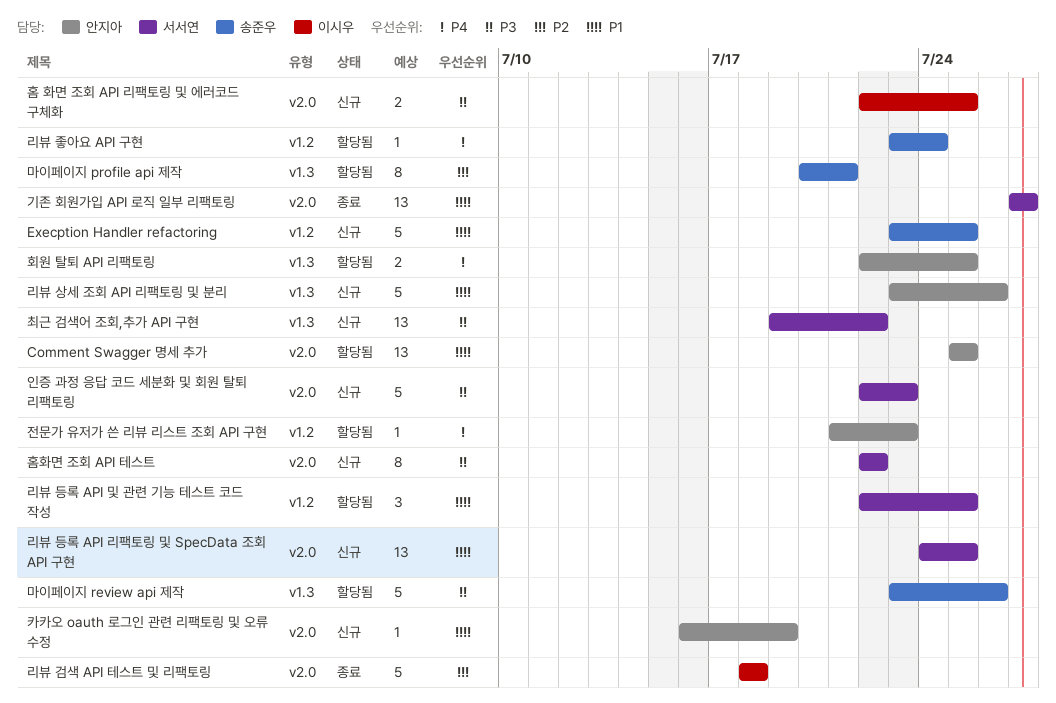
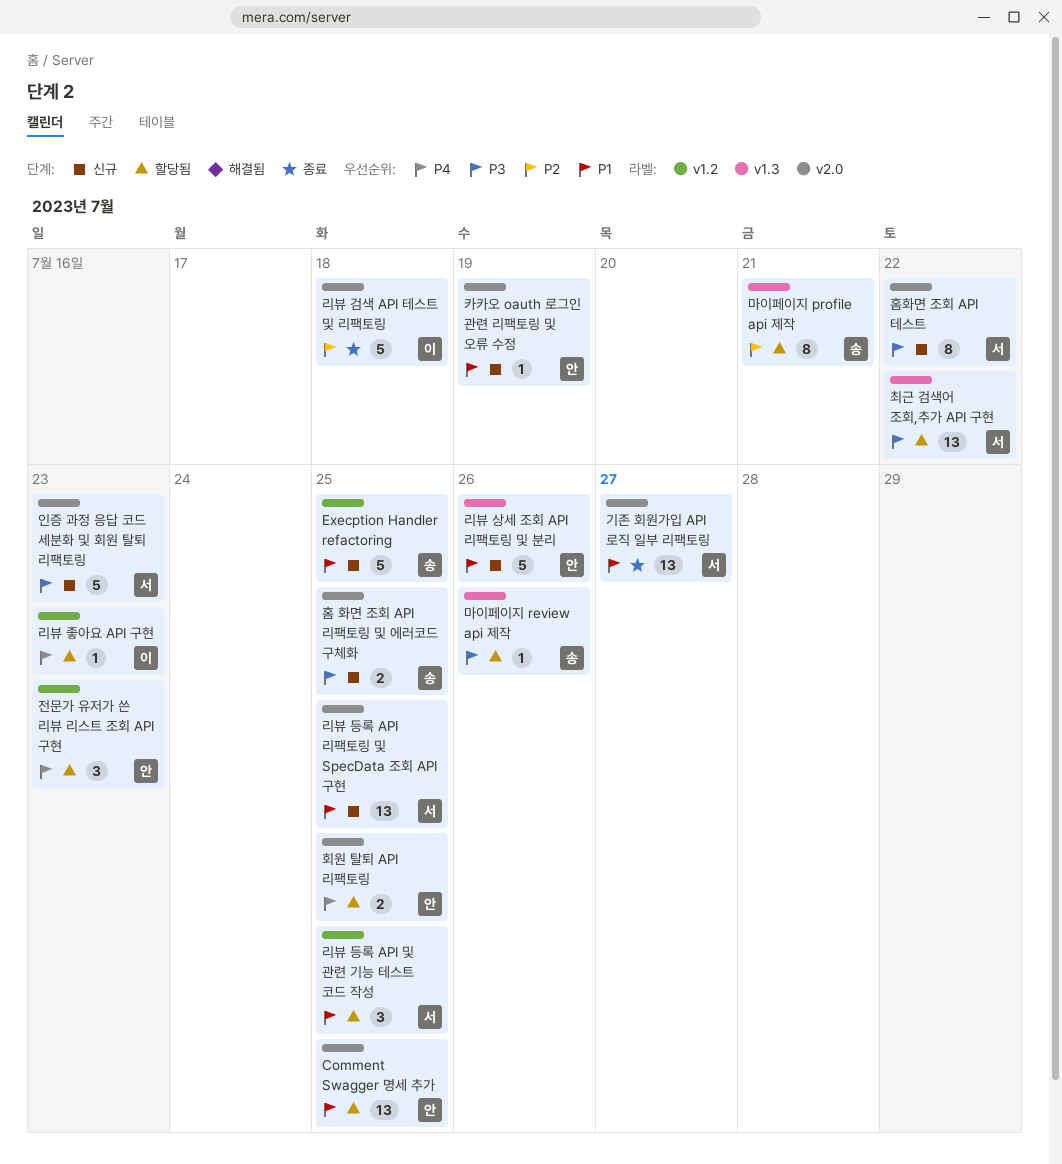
리뷰 좋아요 API 구현, owner: 송준우 -> 이시우
리뷰 좋아요 API 구현, due: Jul 24 -> Jul 23
마이페이지 review api 제작, estimate: 5 -> 1
전문가 유저가 쓴 리뷰 리스트 조회 API 구현, estimate: 1 -> 3
최근 검색어 조회,추가 API 구현, status: 신규 -> 할당됨
홈 화면 조회 API 리팩토링 및 에러코드 구체화, owner: 이시우 -> 송준우
회원 탈퇴 API 리팩토링, label: v1.3 -> v2.0

